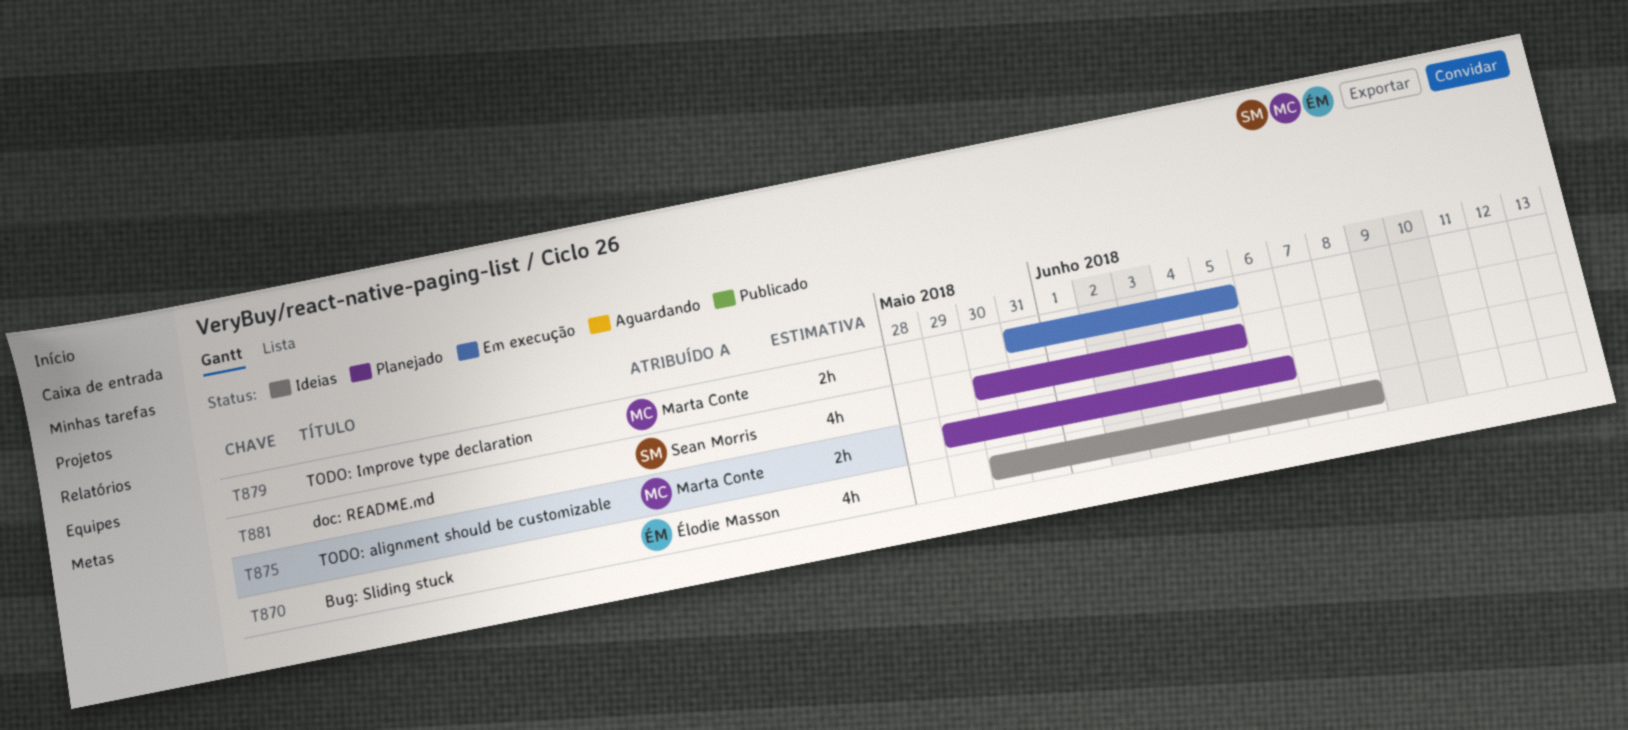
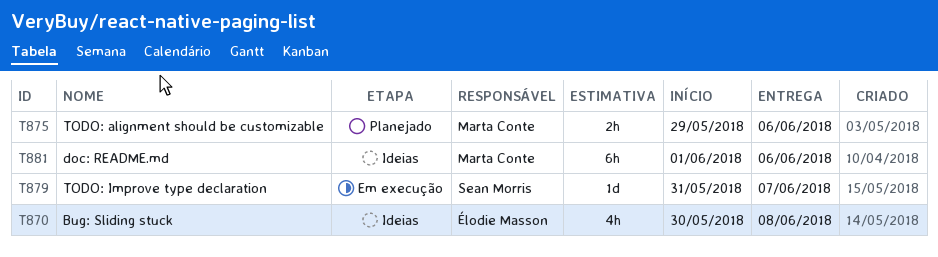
T879, owner: Marta Conte -> Sean Morris
T879, estimate: 2h -> 1d
T879, due: Jun 5 -> Jun 7
T881, status: Planejado -> Ideias
T881, owner: Sean Morris -> Marta Conte
T881, estimate: 4h -> 6h
T881, start: May 30 -> Jun 1
T881, due: Jun 5 -> Jun 6

